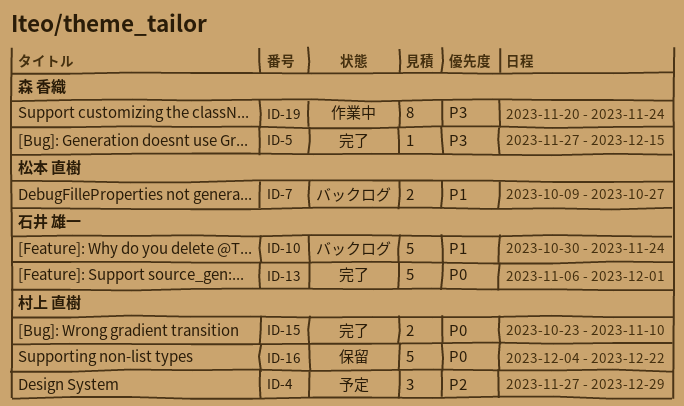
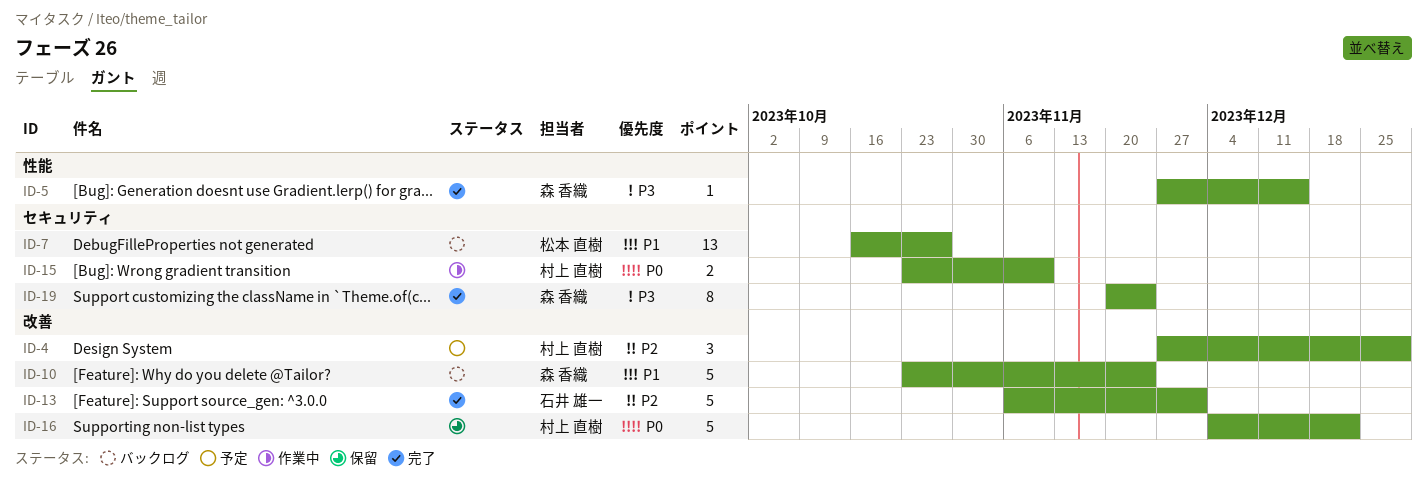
ID-7, estimate: 2 -> 13
ID-7, start: Oct 9 -> Oct 16
ID-10, owner: 石井 雄一 -> 森 香織
ID-10, start: Oct 30 -> Oct 23
ID-13, priority: P0 -> P2
ID-15, status: 完了 -> 作業中
ID-19, status: 作業中 -> 完了

